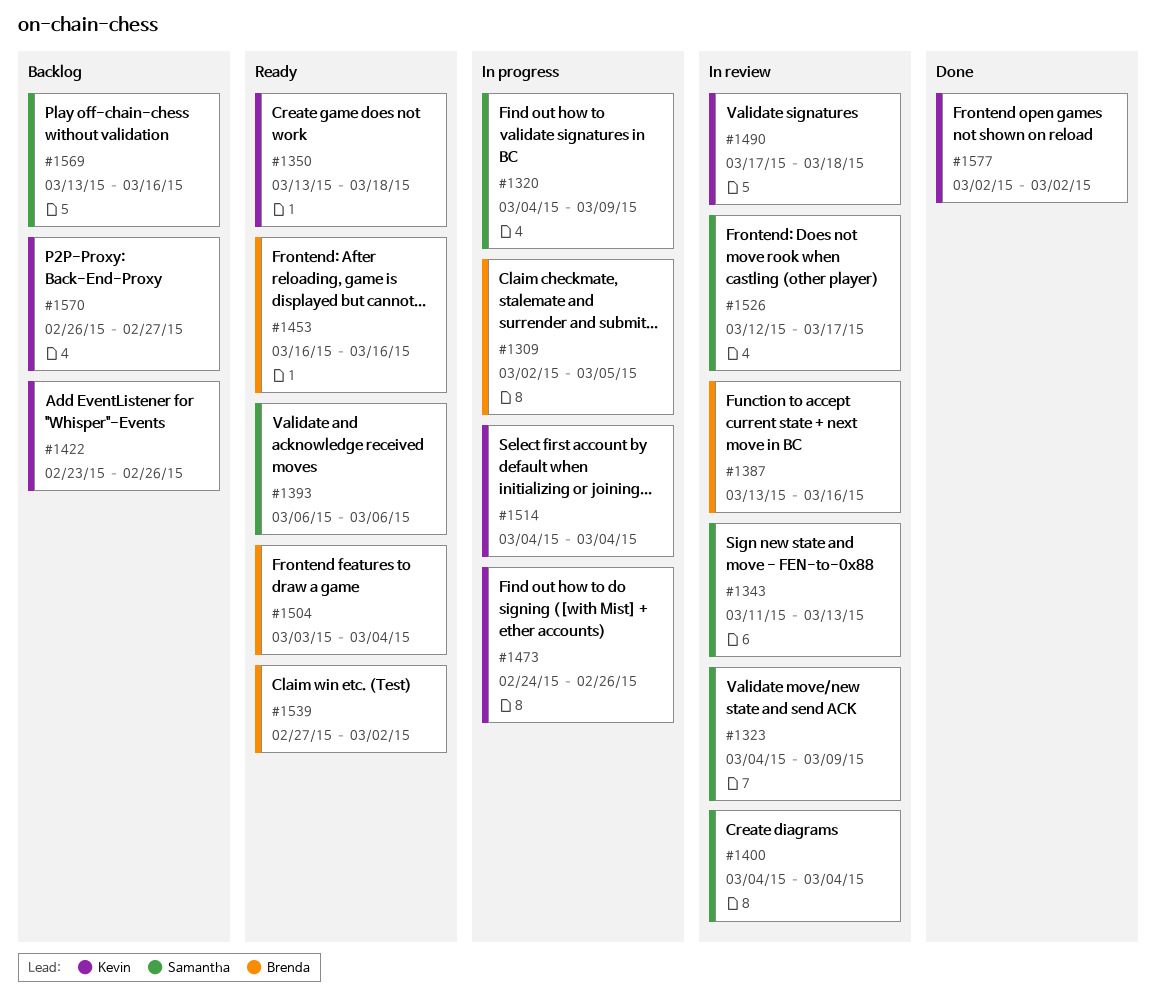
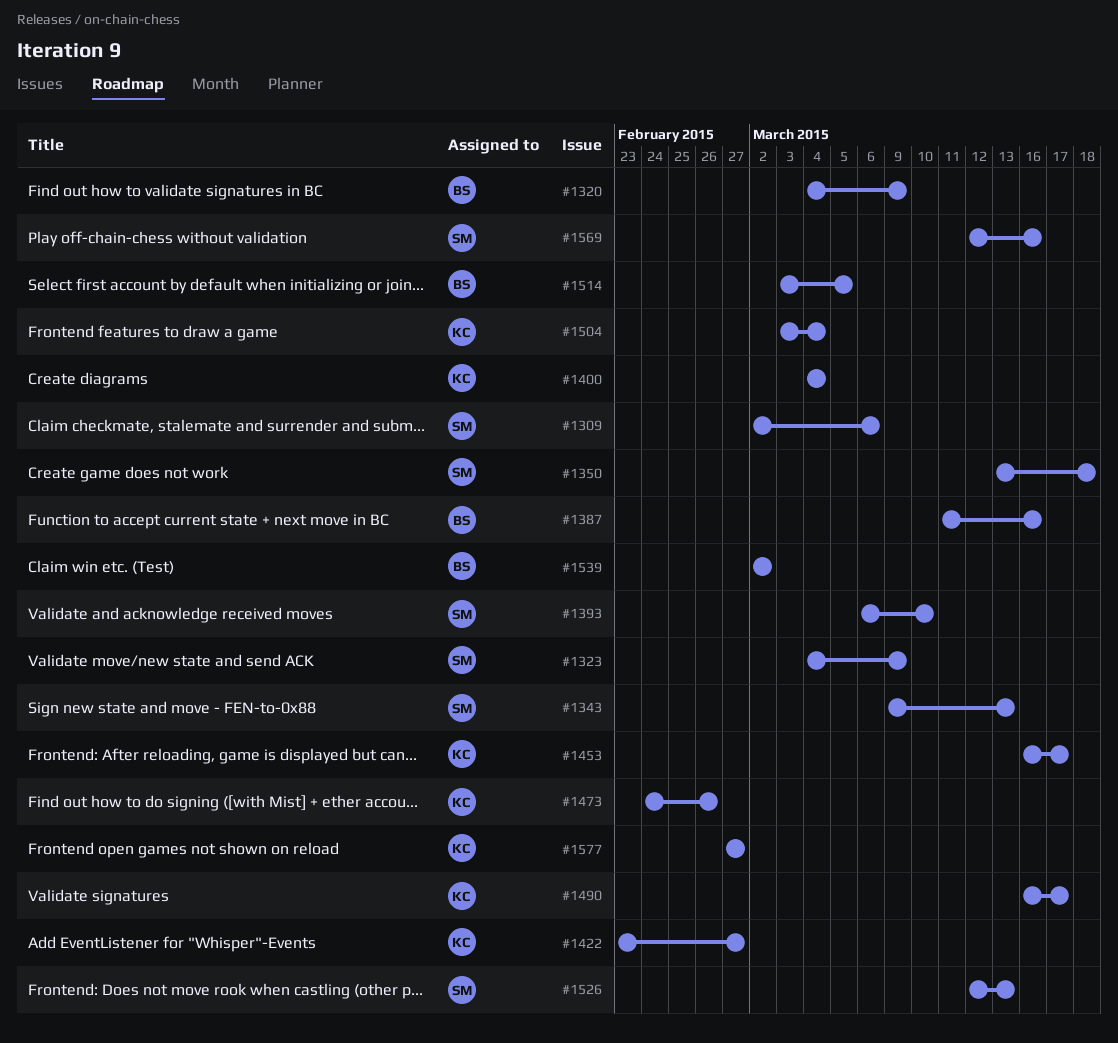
#1309, owner: Brenda -> Samantha
#1309, due: Mar 5 -> Mar 6
#1320, owner: Samantha -> Brenda
#1343, start: Mar 11 -> Mar 9
#1350, owner: Kevin -> Samantha
#1387, start: Mar 13 -> Mar 11
#1393, due: Mar 6 -> Mar 10
#1400, owner: Samantha -> Kevin
#1422, due: Feb 26 -> Feb 27
#1453, owner: Brenda -> Kevin
#1453, due: Mar 16 -> Mar 17
#1490, start: Mar 17 -> Mar 16
#1490, due: Mar 18 -> Mar 17
#1504, owner: Brenda -> Kevin
#1514, owner: Kevin -> Brenda
#1514, start: Mar 4 -> Mar 3
#1514, due: Mar 4 -> Mar 5
#1526, due: Mar 17 -> Mar 13
#1539, start: Feb 27 -> Mar 2
#1569, start: Mar 13 -> Mar 12
#1570: present -> none
#1577, start: Mar 2 -> Feb 27
#1577, due: Mar 2 -> Feb 27

